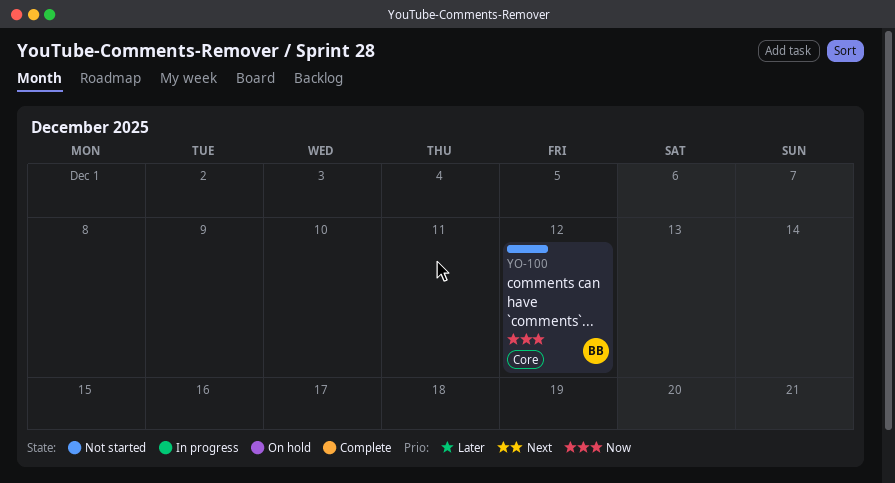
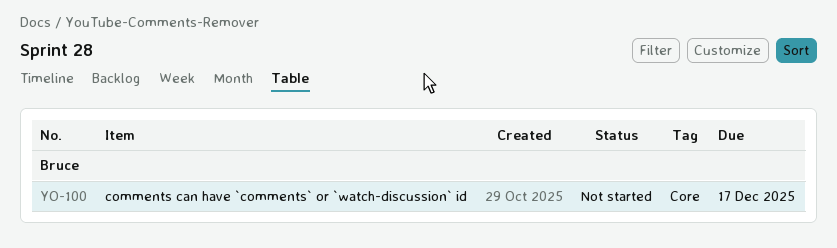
YO-100, due: Dec 12 -> Dec 17

